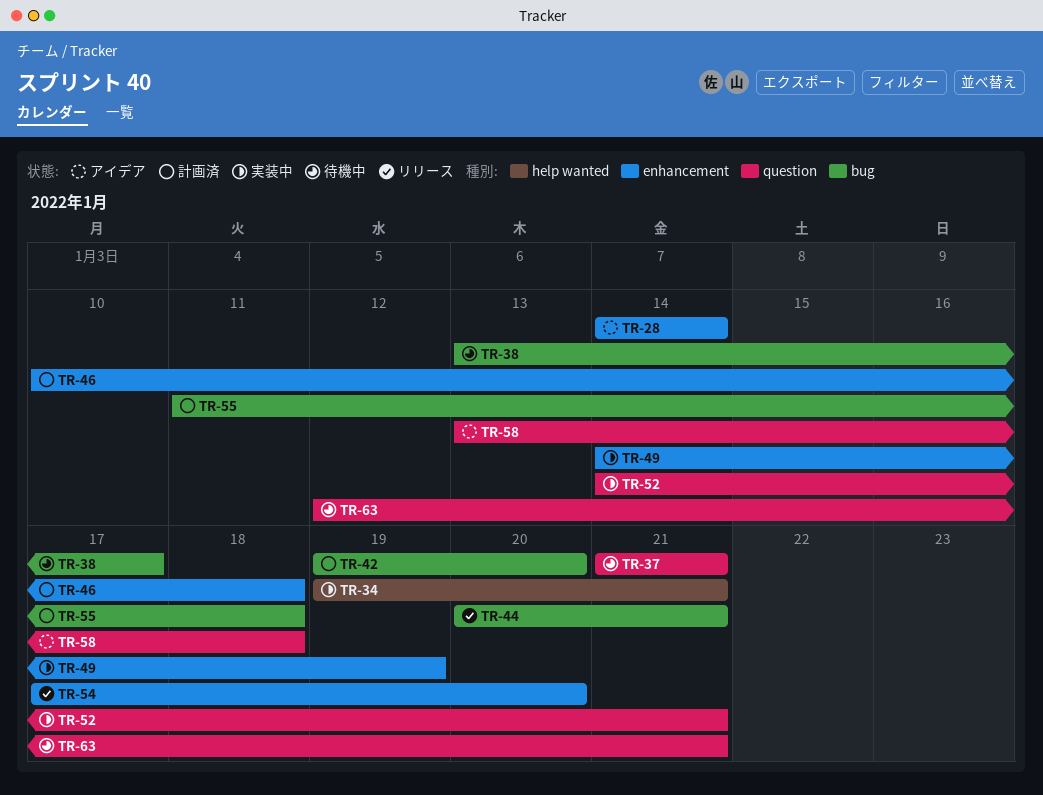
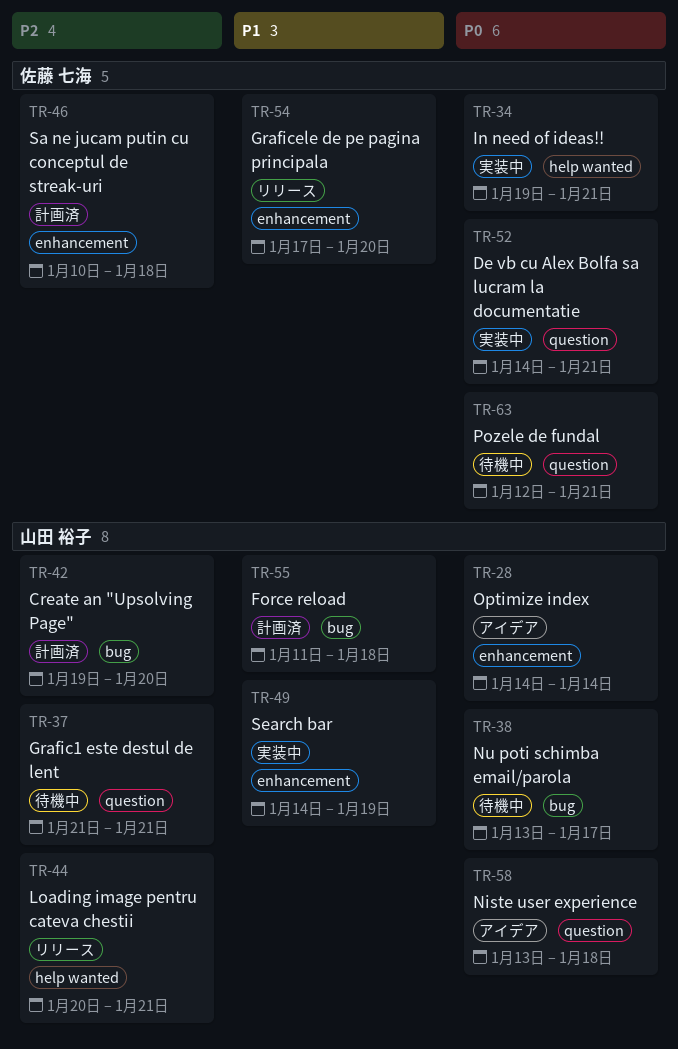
TR-44, label: bug -> help wanted

